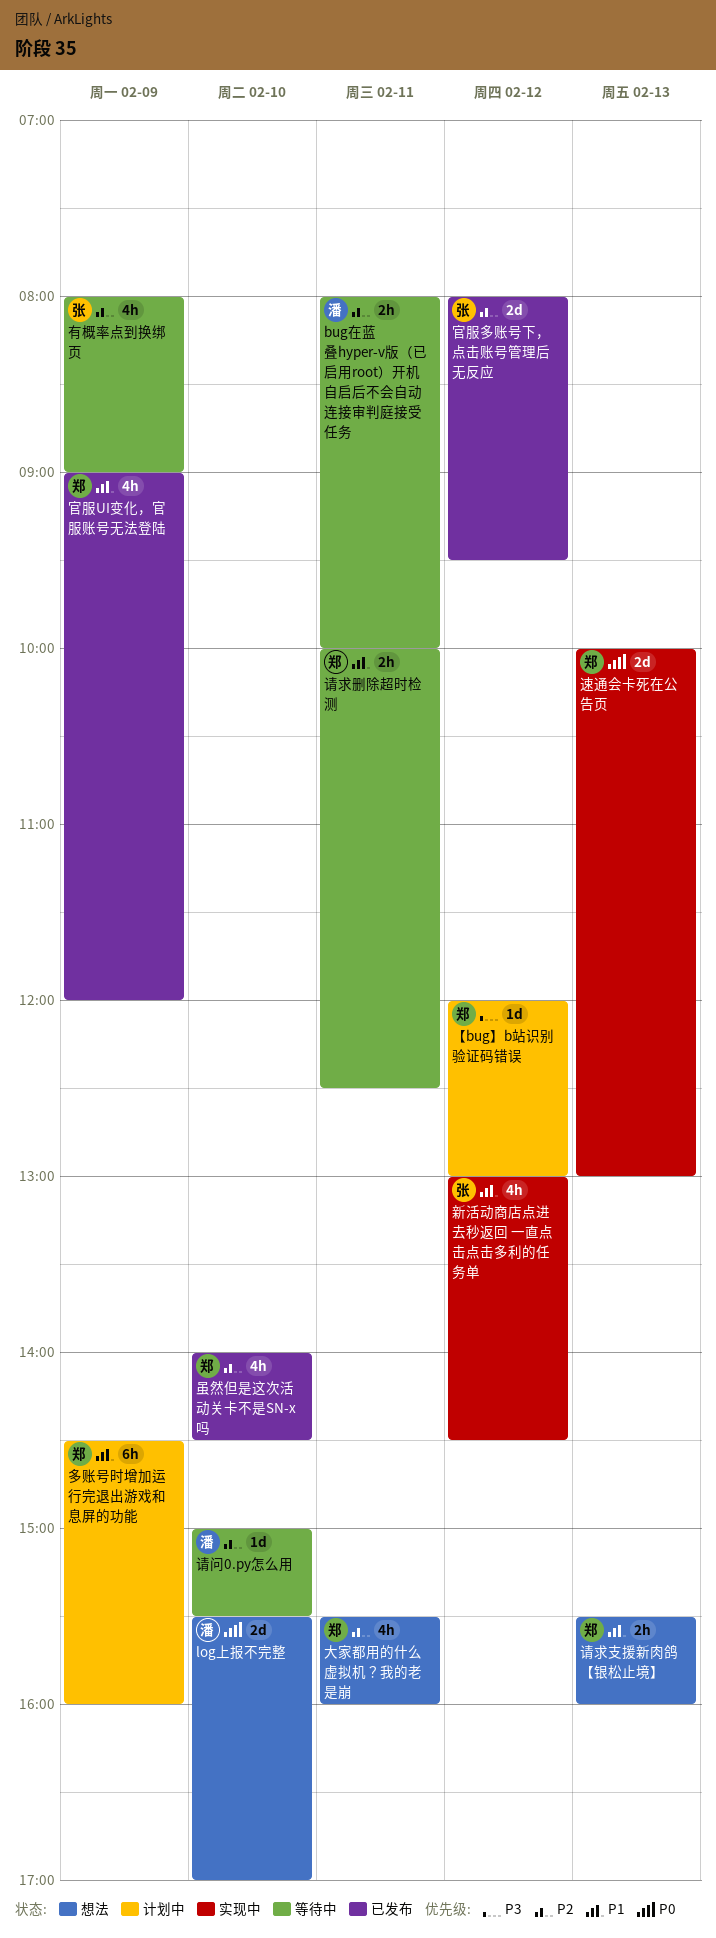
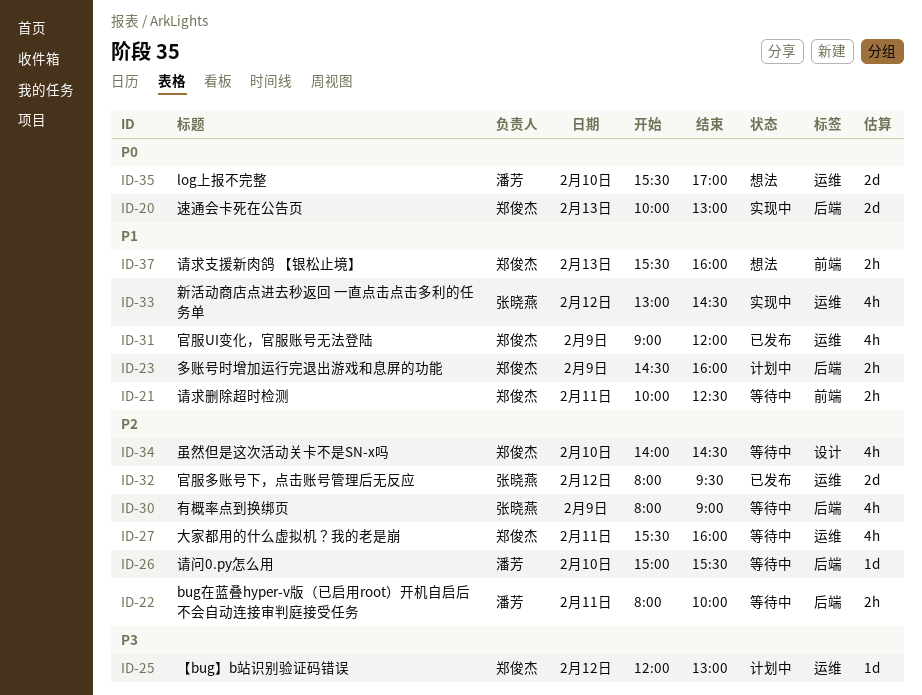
多账号时增加运行完退出游戏和息屏的功能, estimate: 6h -> 2h
大家都用的什么虚拟机？我的老是崩, status: 想法 -> 等待中
虽然但是这次活动关卡不是SN-x吗, status: 已发布 -> 等待中

